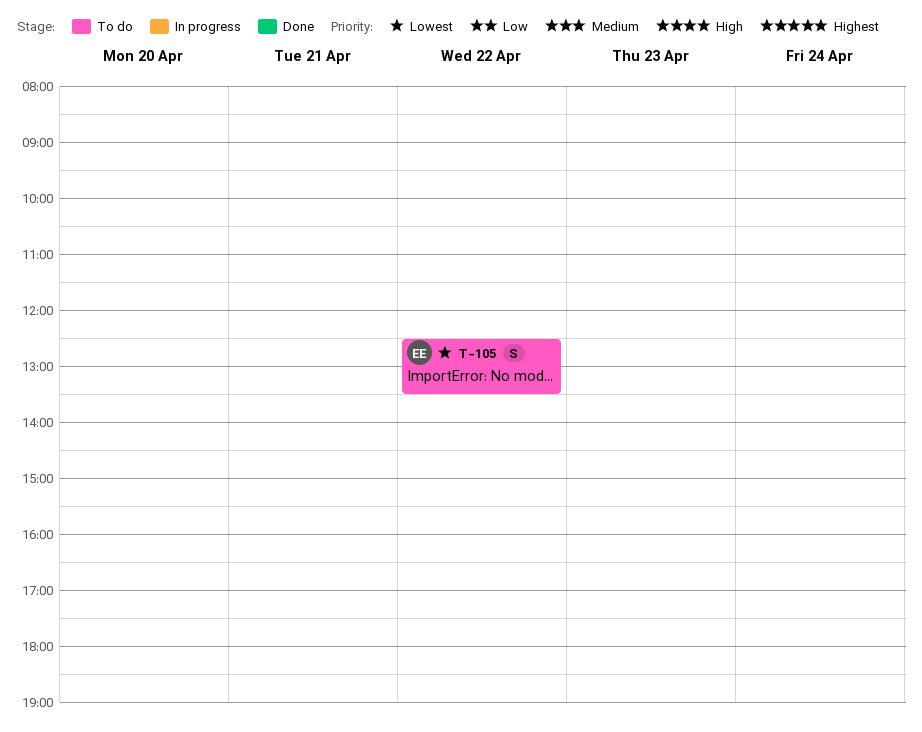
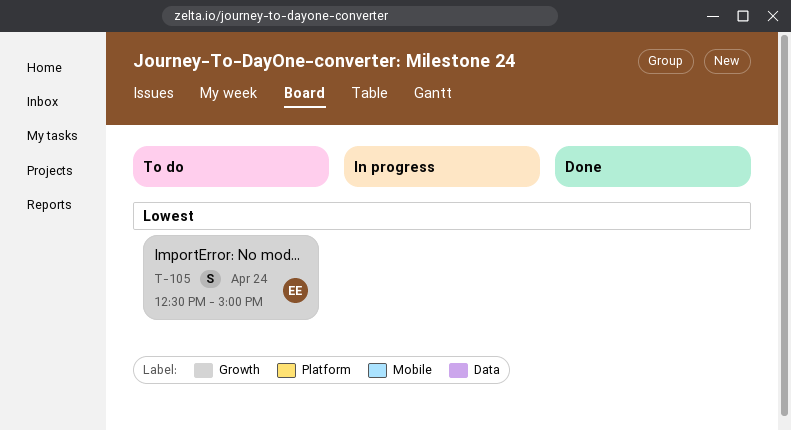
T-105, day: Apr 22 -> Apr 24
T-105, ends: 13:30 -> 15:00

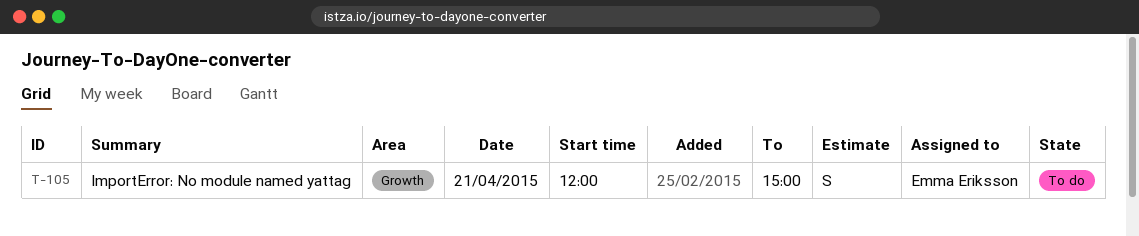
T-105, day: Apr 24 -> Apr 21
T-105, begins: 12:30 -> 12:00

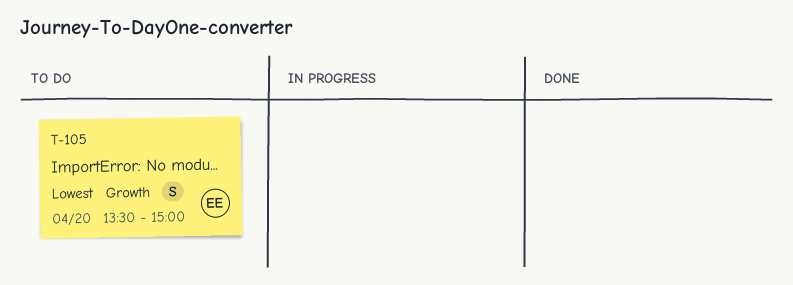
T-105, day: Apr 21 -> Apr 20
T-105, begins: 12:00 -> 13:30

